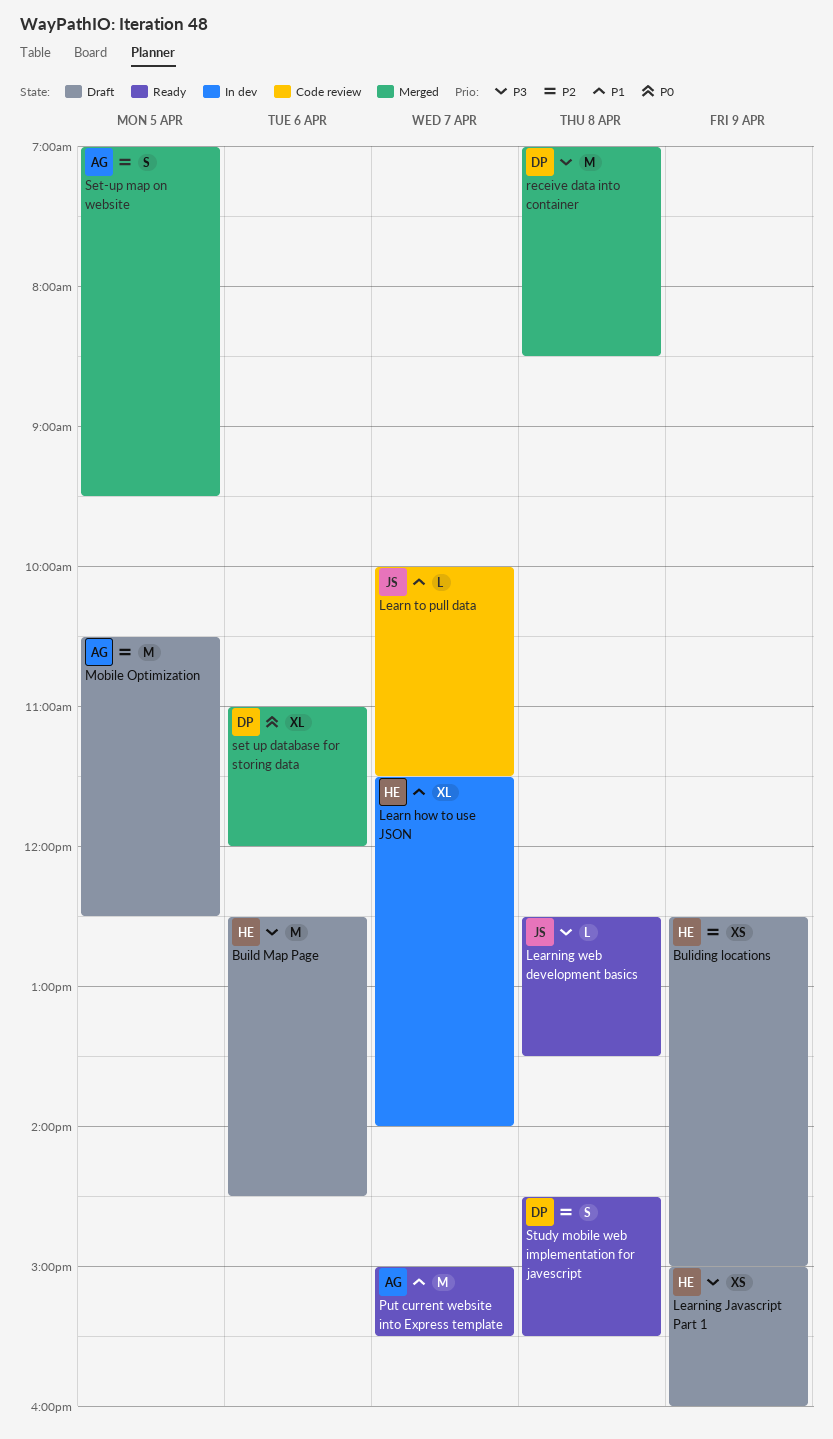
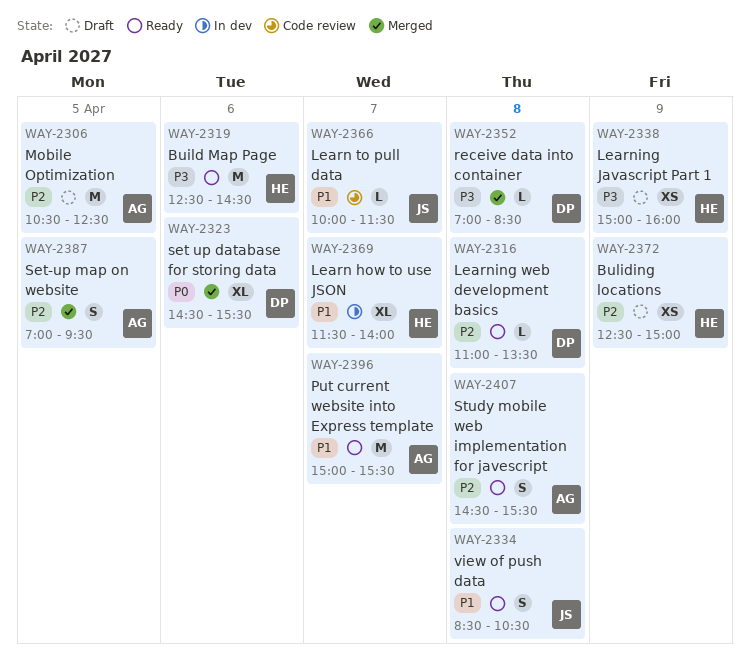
Build Map Page, status: Draft -> Ready
Learning web development basics, owner: JS -> DP
Learning web development basics, priority: P3 -> P2
Learning web development basics, begins: 12:30 -> 11:00
receive data into container, estimate: M -> L
set up database for storing data, begins: 11:00 -> 14:30
set up database for storing data, ends: 12:00 -> 15:30
Study mobile web implementation for javescript, owner: DP -> AG
view of push data: none -> present

